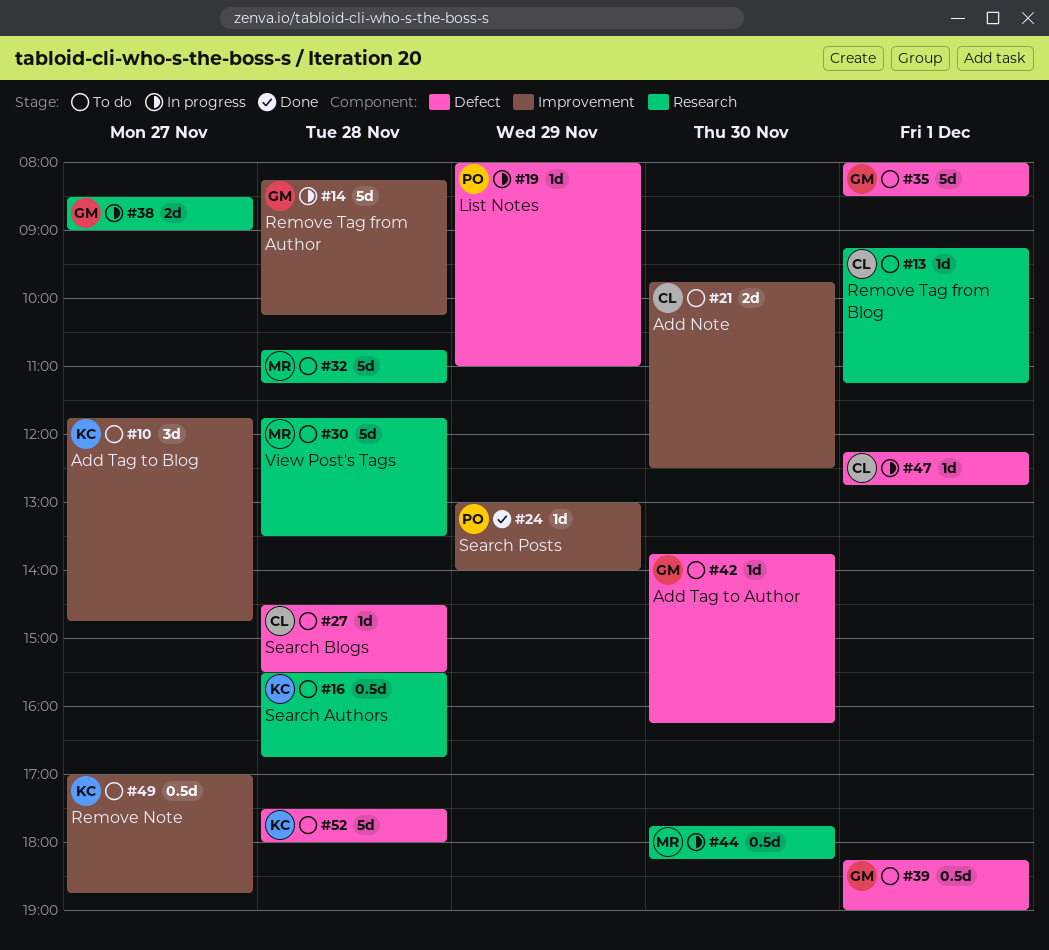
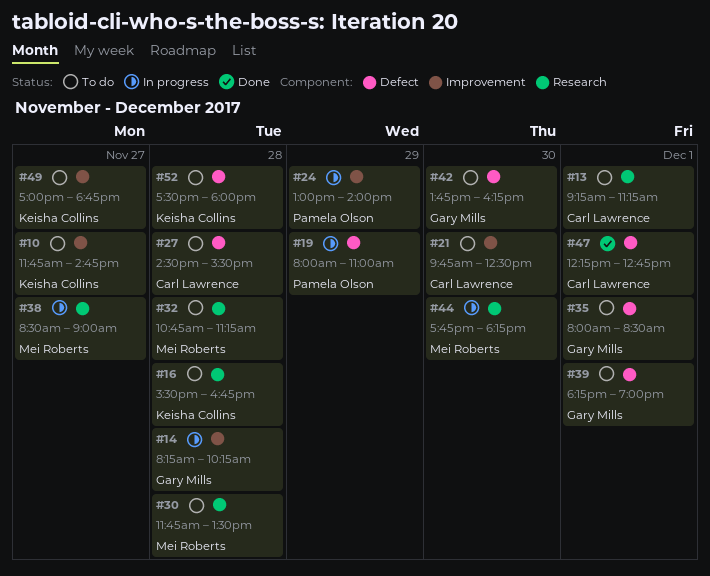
#24, status: Done -> In progress
#38, owner: Gary Mills -> Mei Roberts
#47, status: In progress -> Done

